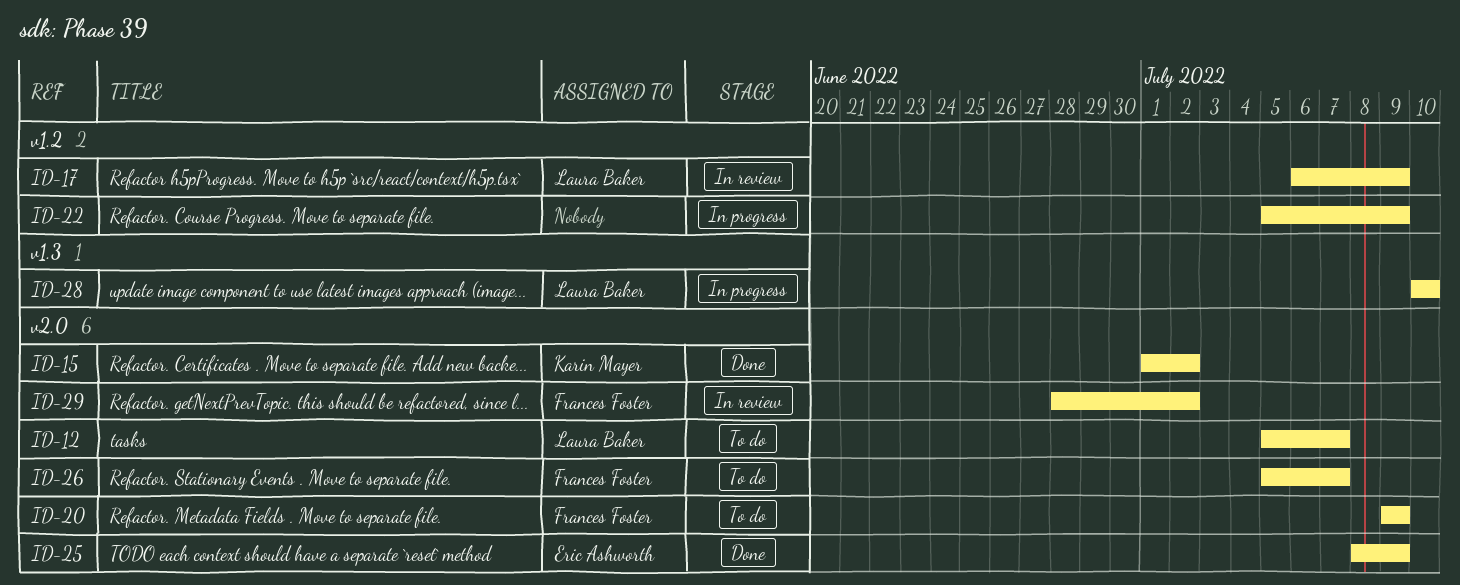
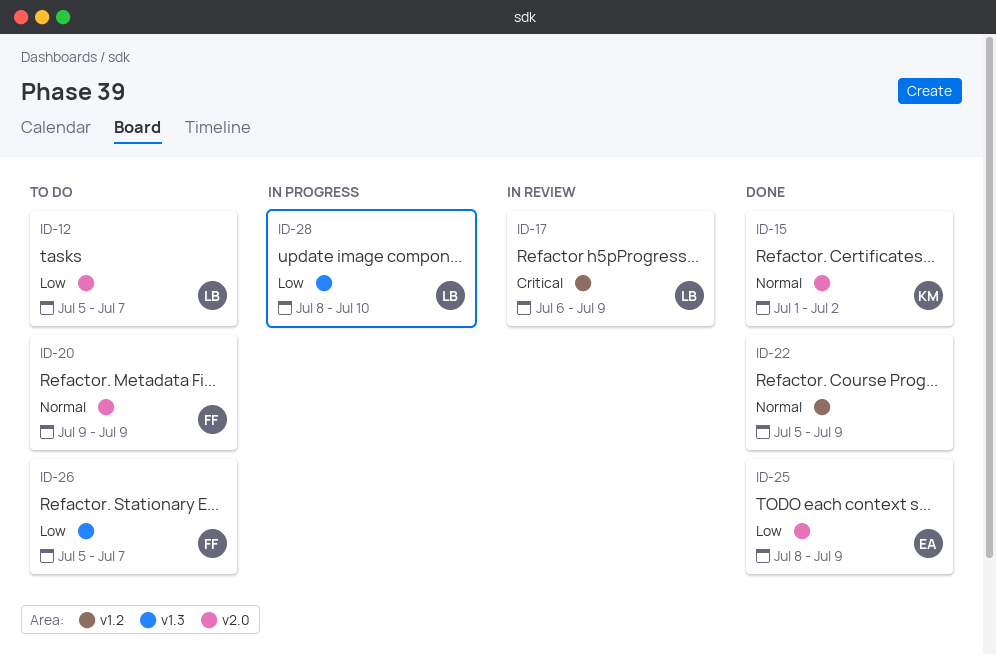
ID-22, status: In progress -> Done
ID-26, label: v2.0 -> v1.3
ID-28, start: Jul 10 -> Jul 8
ID-29: present -> none

